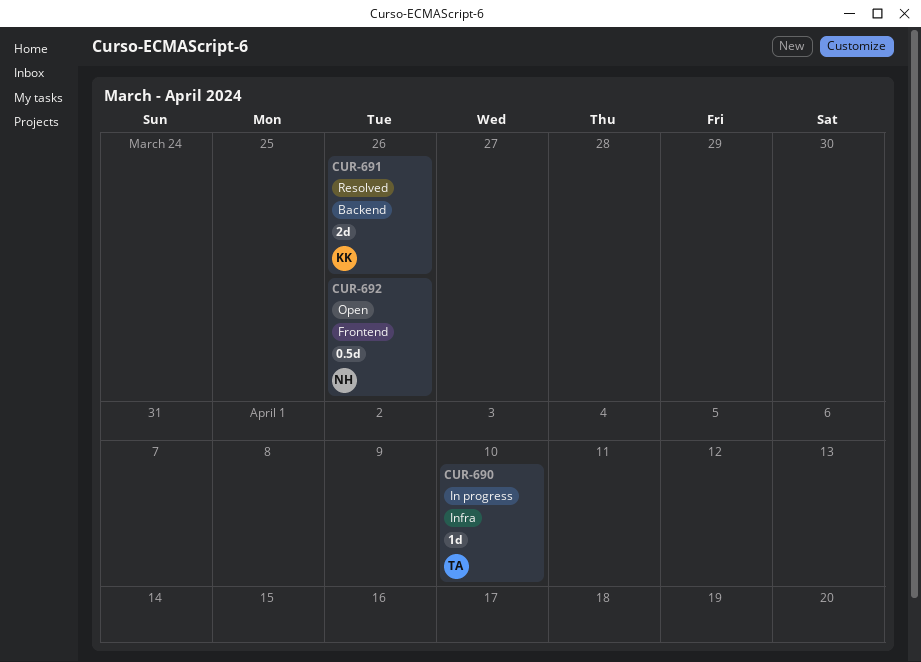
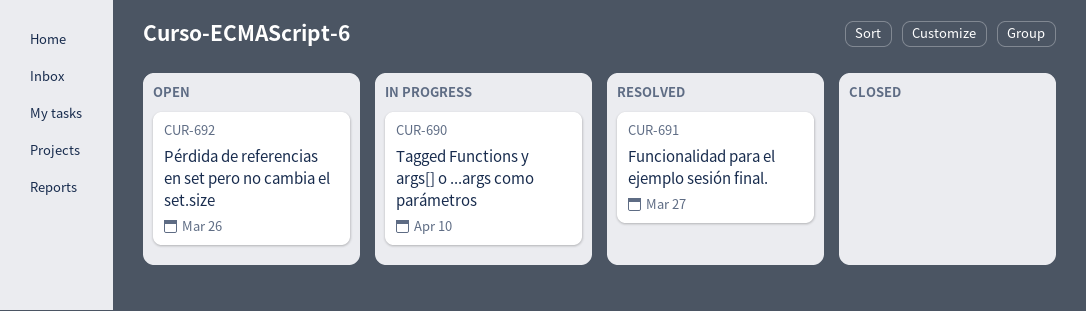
CUR-691, due: Mar 26 -> Mar 27

